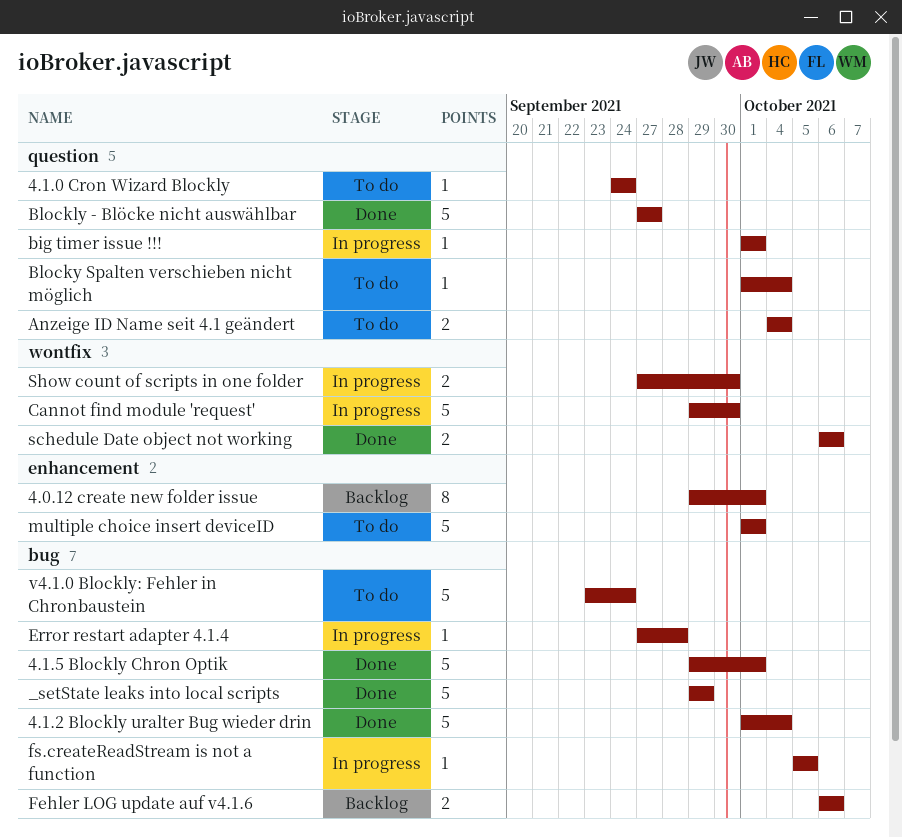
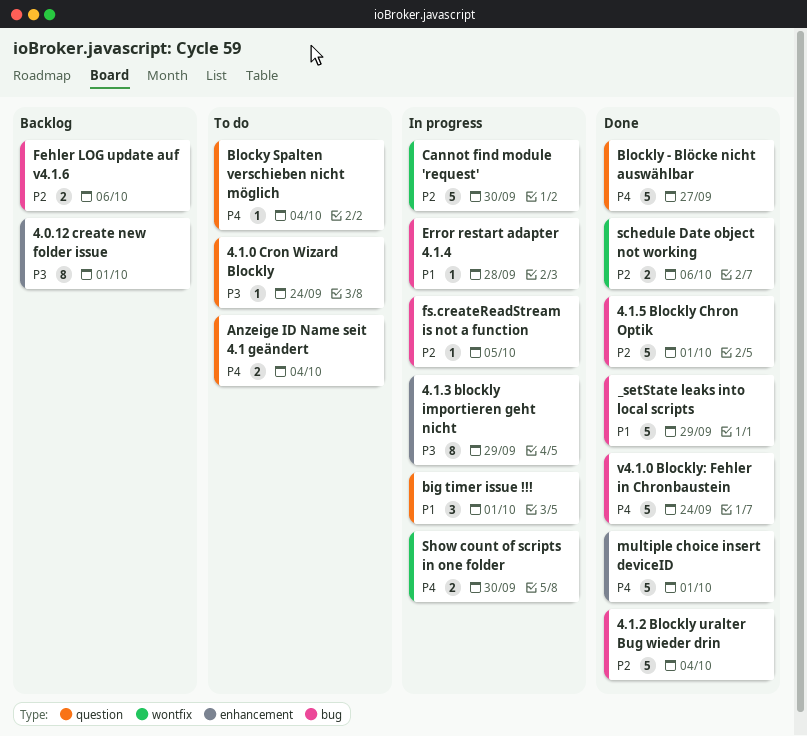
4.1.3 blockly importieren geht nicht: none -> present
big timer issue !!!, estimate: 1 -> 3
multiple choice insert deviceID, status: To do -> Done
v4.1.0 Blockly: Fehler in Chronbaustein, status: To do -> Done

